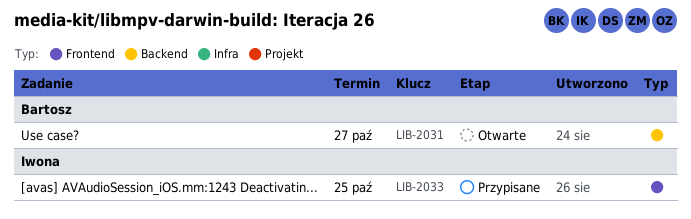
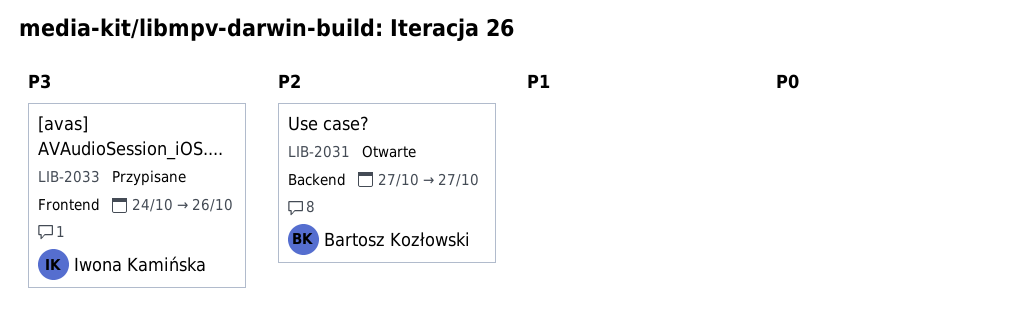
LIB-2033, due: Oct 25 -> Oct 26

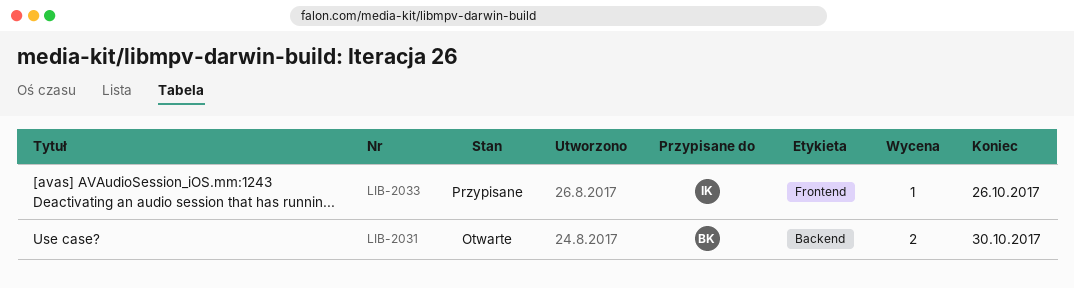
LIB-2031, due: Oct 27 -> Oct 30

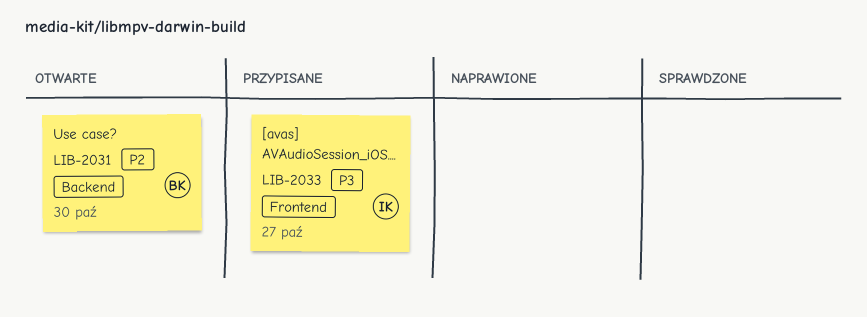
LIB-2033, due: Oct 26 -> Oct 27

